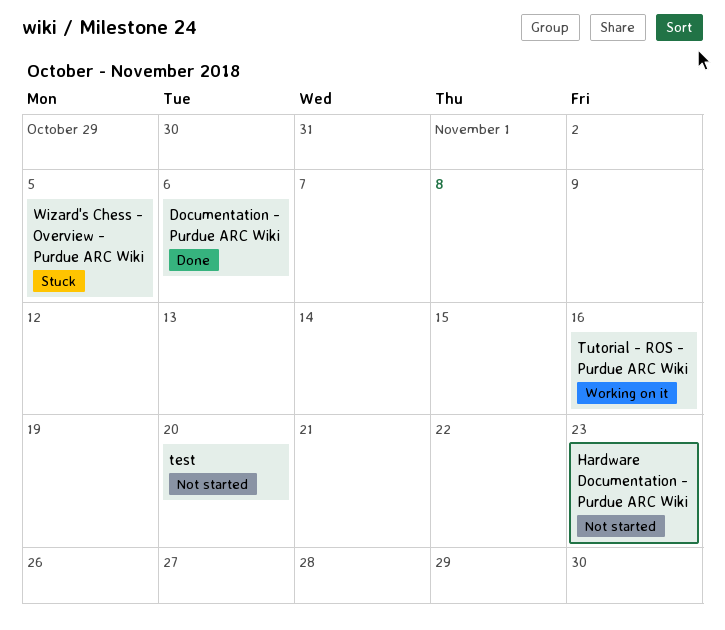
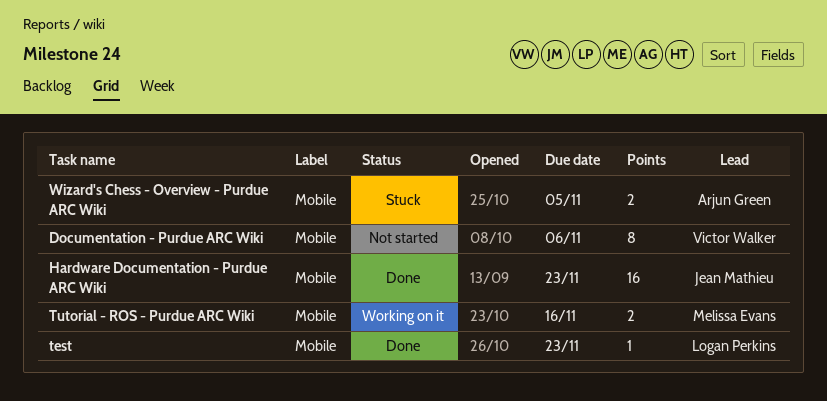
Documentation - Purdue ARC Wiki, status: Done -> Not started
Hardware Documentation - Purdue ARC Wiki, status: Not started -> Done
test, status: Not started -> Done
test, due: Nov 20 -> Nov 23

